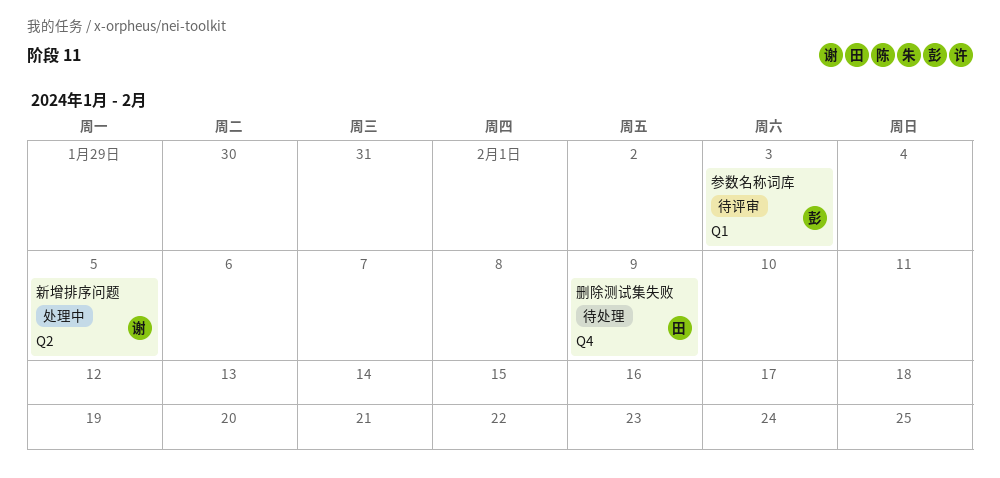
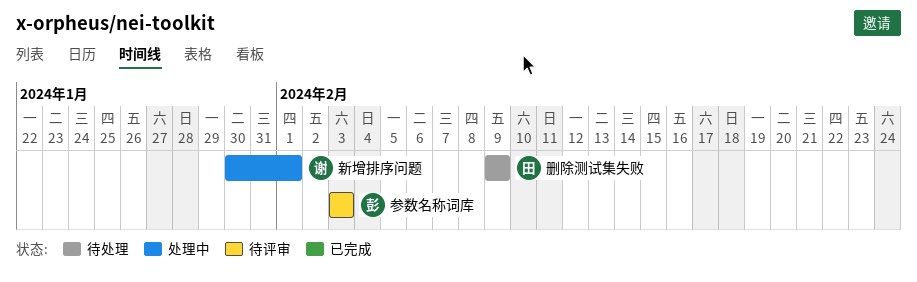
新增排序问题, due: Feb 5 -> Feb 1

